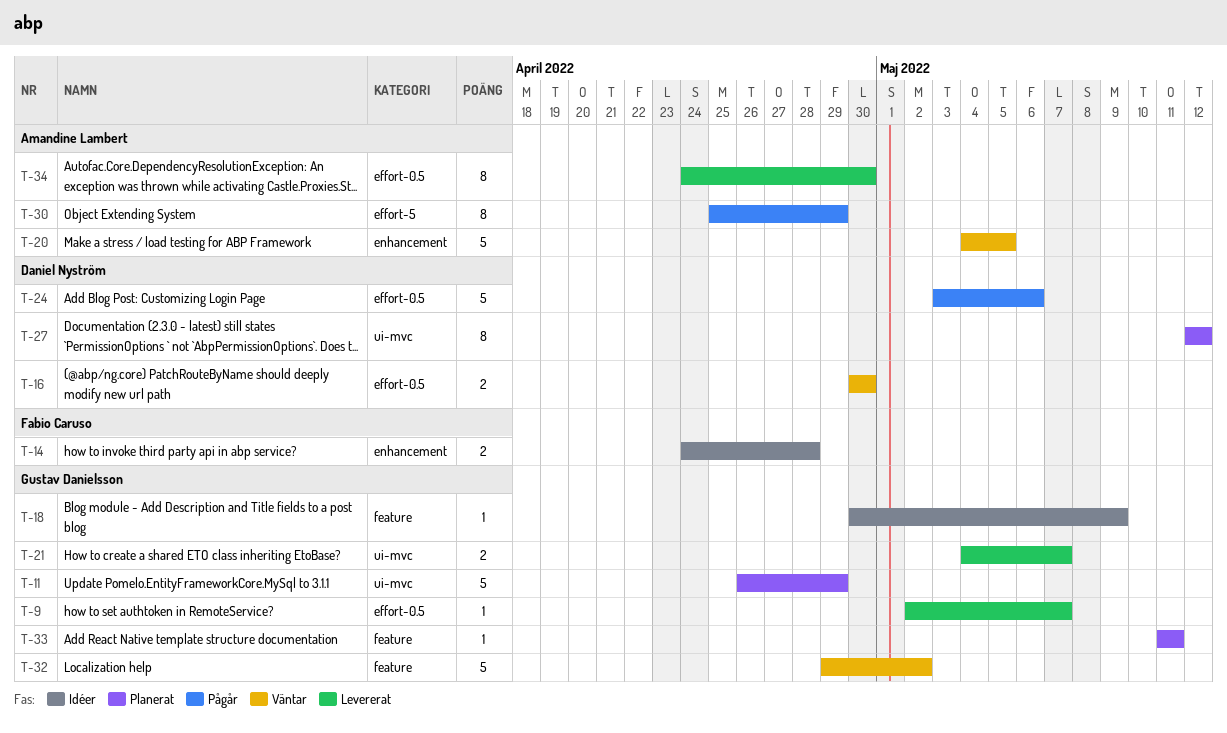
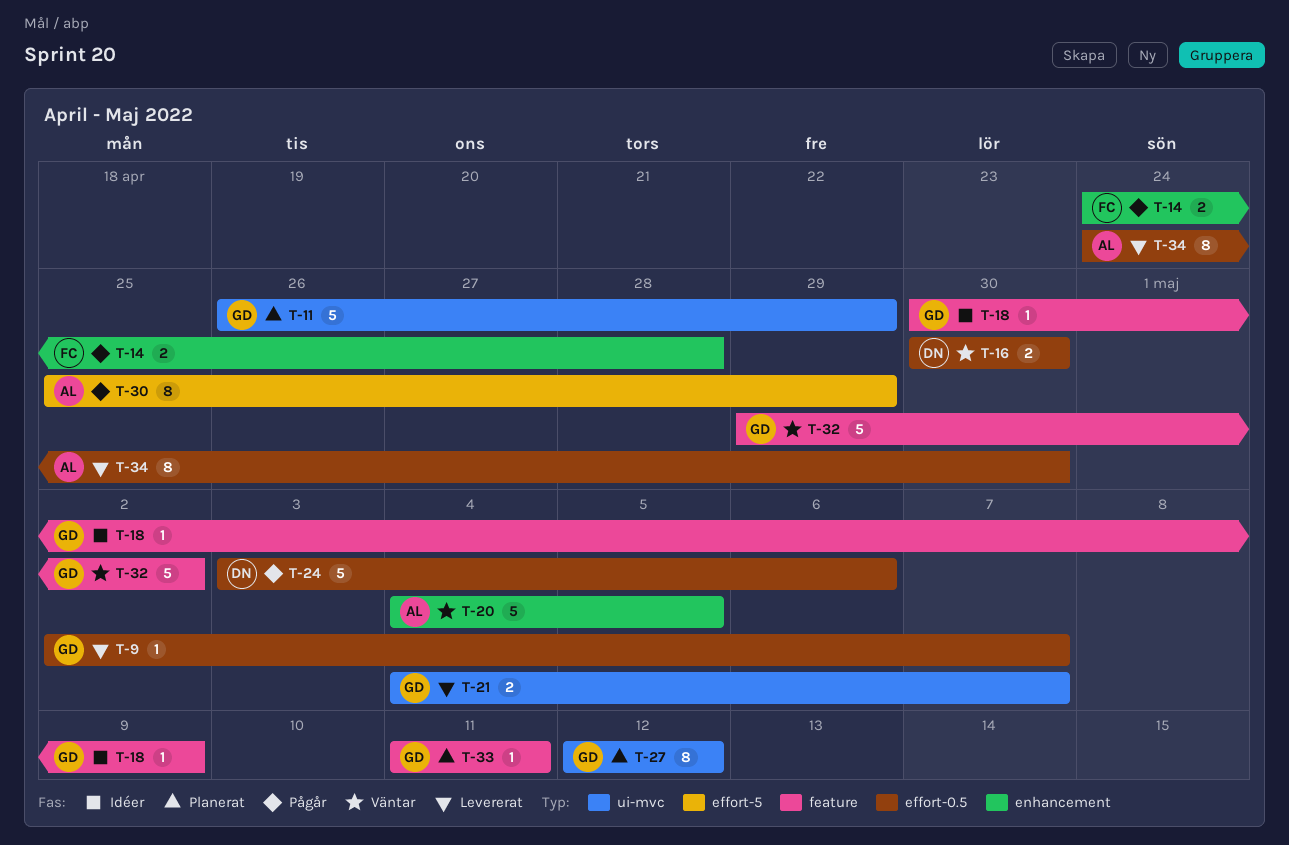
T-14, status: Idéer -> Pågår
T-27, owner: Daniel Nyström -> Gustav Danielsson

